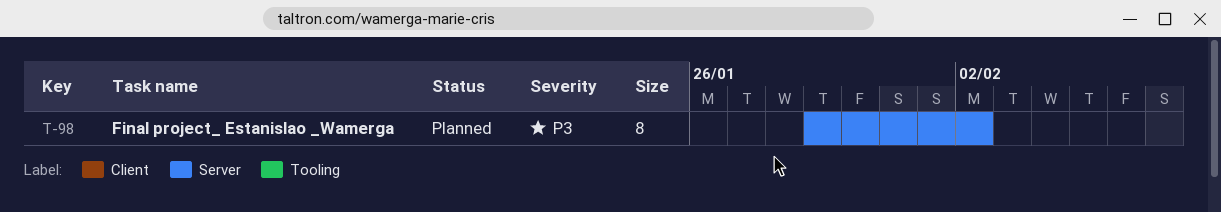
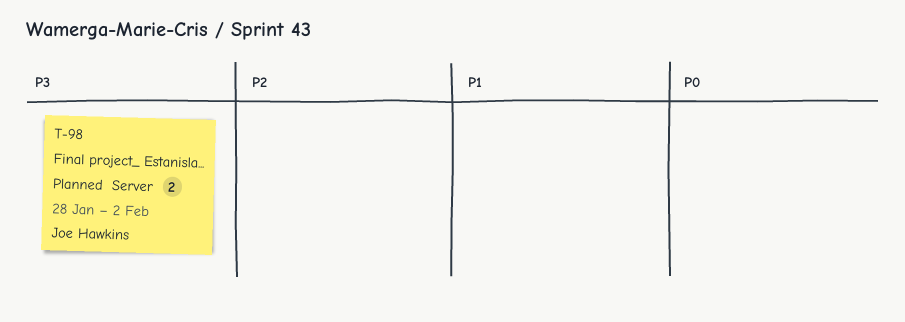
T-98, estimate: 8 -> 2
T-98, start: Jan 29 -> Jan 28

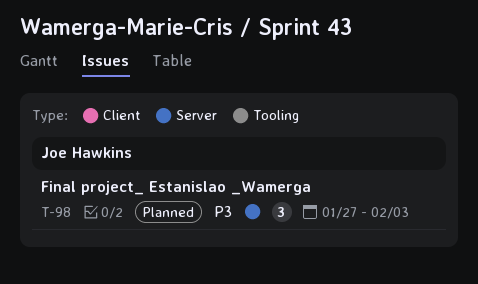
T-98, estimate: 2 -> 3
T-98, start: Jan 28 -> Jan 27
T-98, due: Feb 2 -> Feb 3

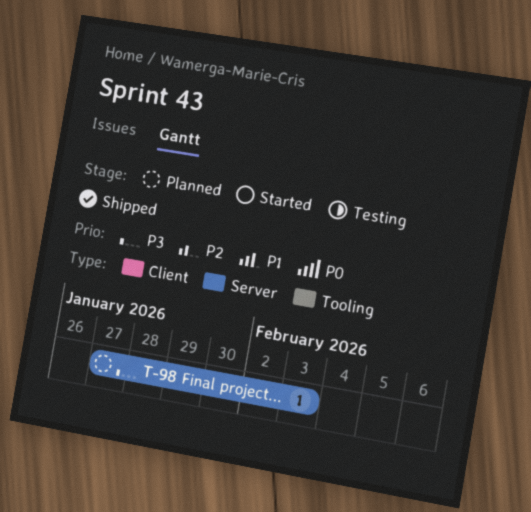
T-98, estimate: 3 -> 1

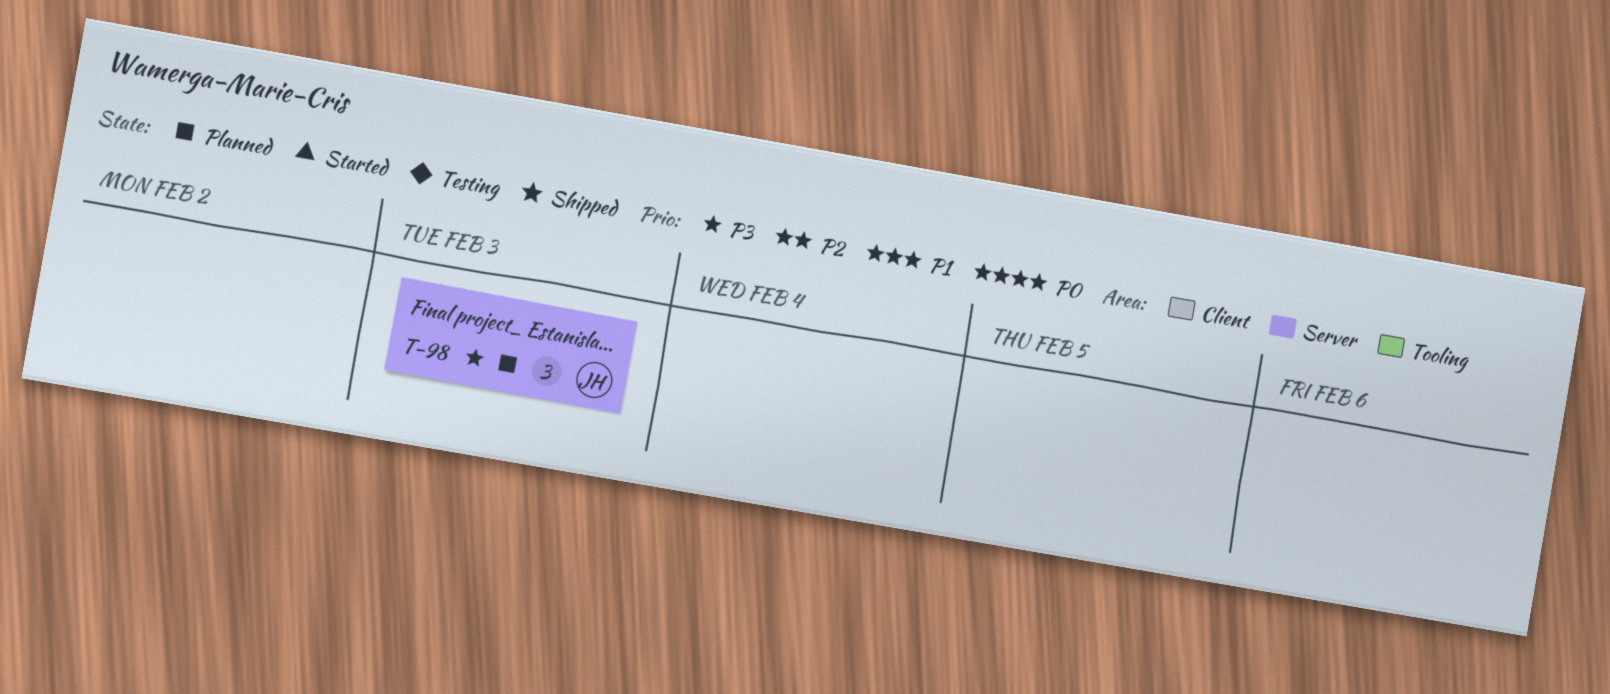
T-98, estimate: 1 -> 3

